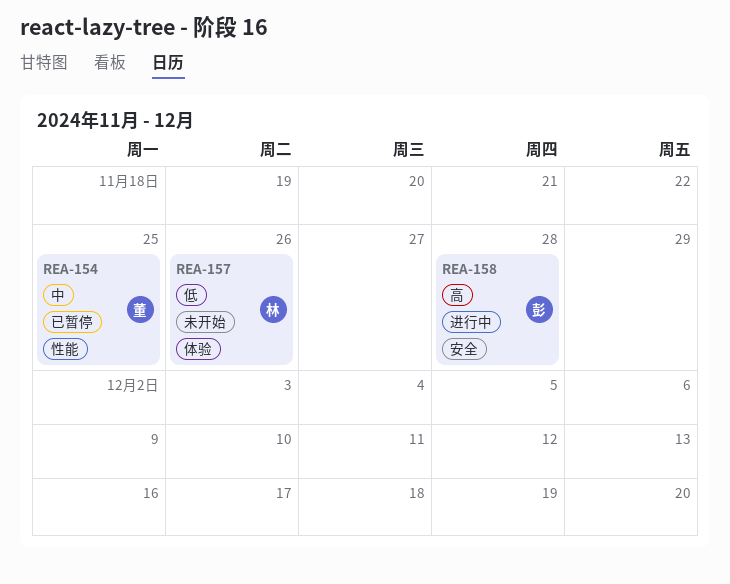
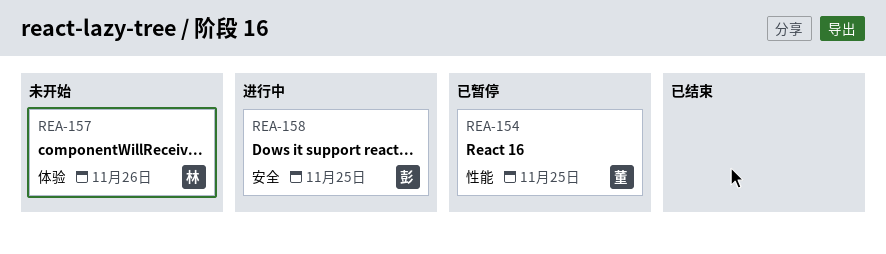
REA-158, due: Nov 28 -> Nov 25

